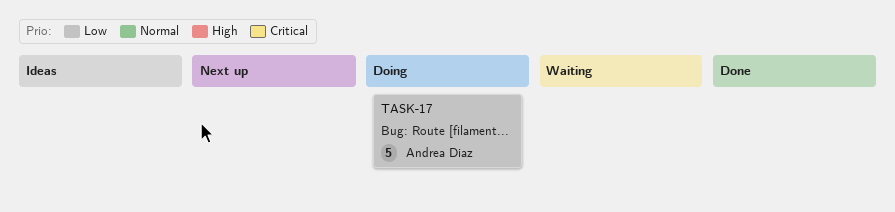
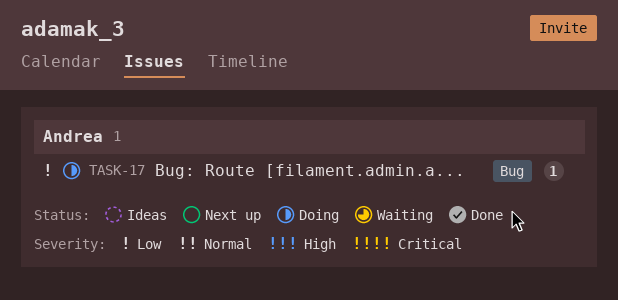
TASK-17, estimate: 5 -> 1

